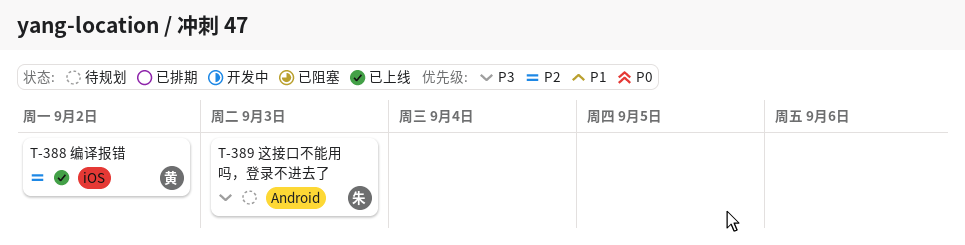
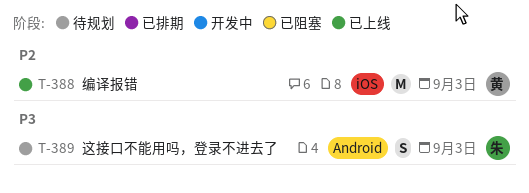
T-388, due: Sep 2 -> Sep 3

